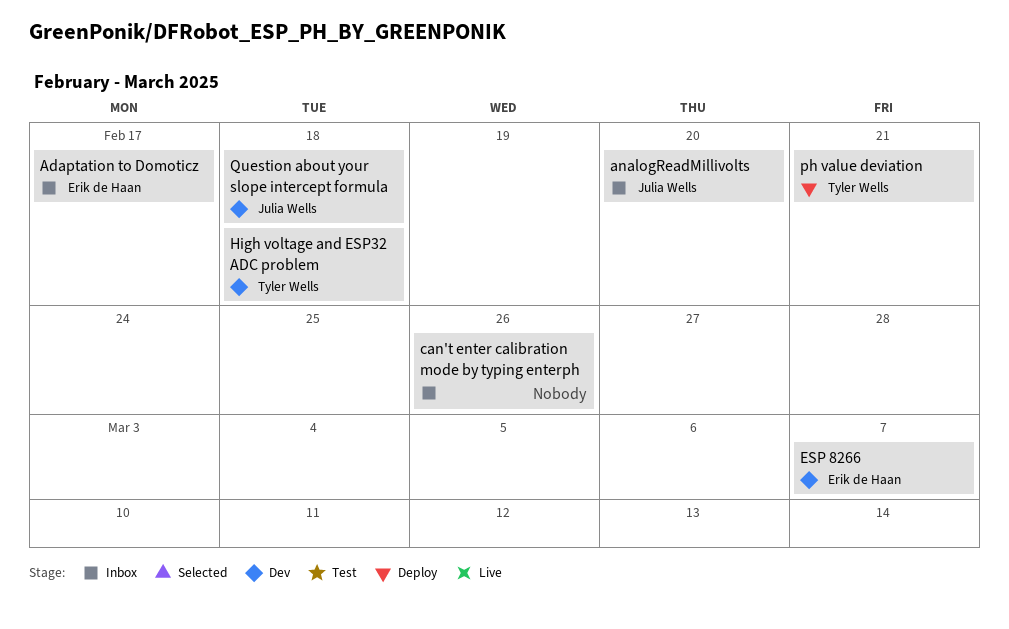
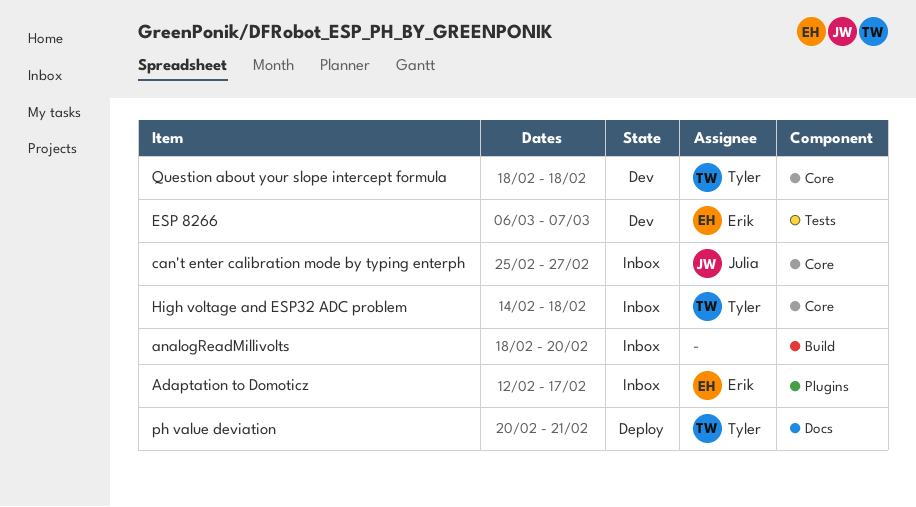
analogReadMillivolts, owner: Julia Wells -> none
can't enter calibration mode by typing enterph, owner: none -> Julia Wells
can't enter calibration mode by typing enterph, due: Feb 26 -> Feb 27
High voltage and ESP32 ADC problem, status: Dev -> Inbox
Question about your slope intercept formula, owner: Julia Wells -> Tyler Wells

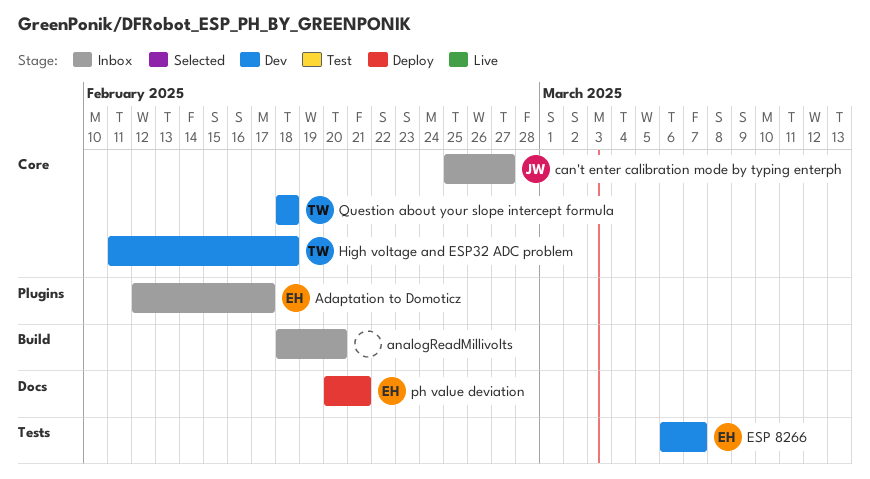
High voltage and ESP32 ADC problem, status: Inbox -> Dev
High voltage and ESP32 ADC problem, start: Feb 14 -> Feb 11
ph value deviation, owner: Tyler -> Erik

